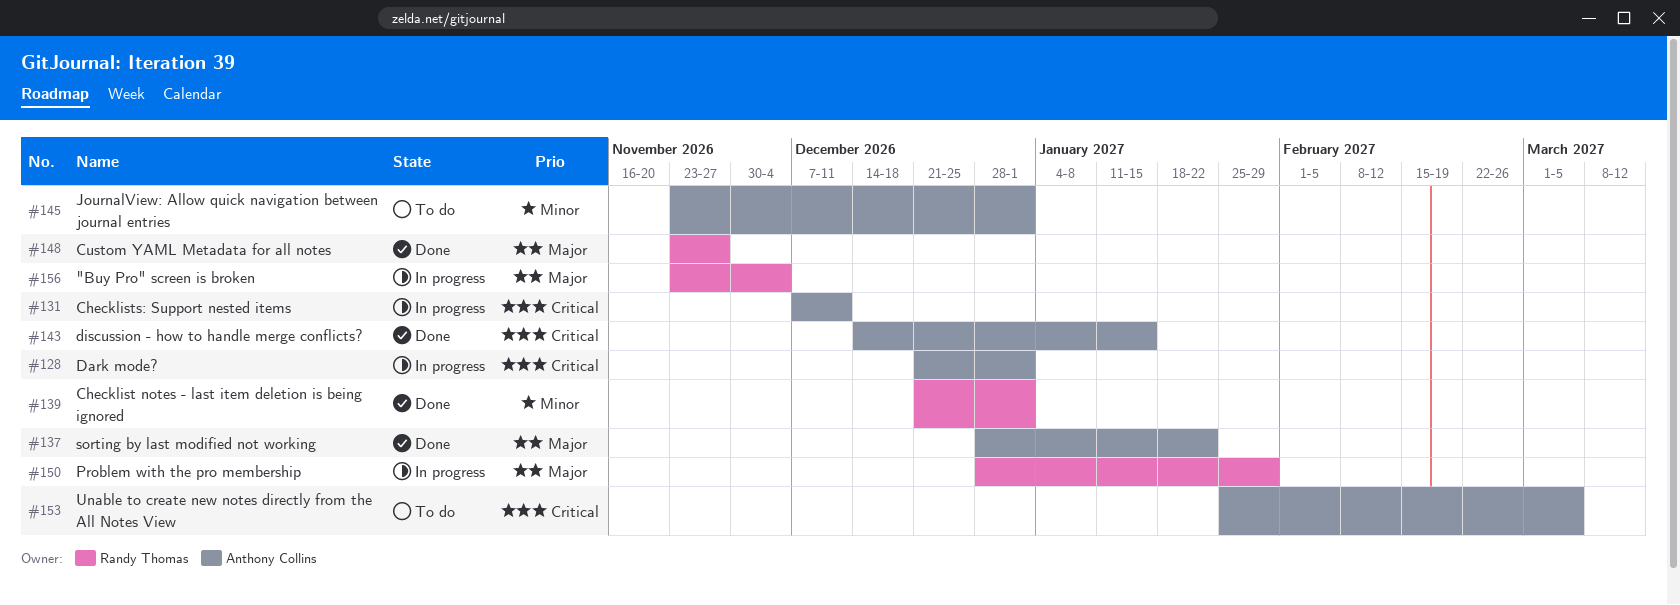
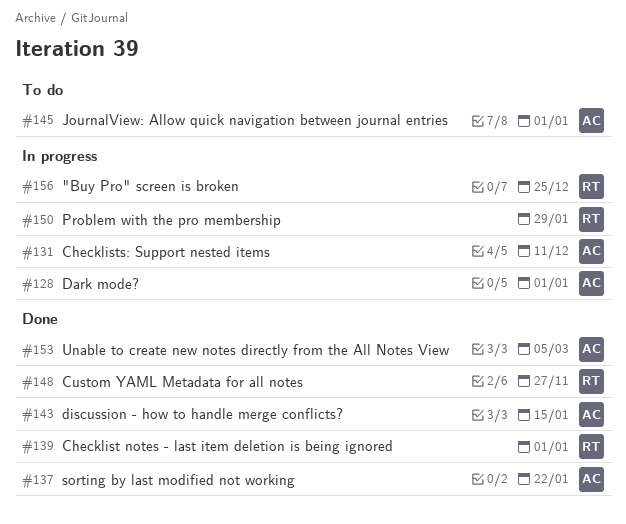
#153, status: To do -> Done
#156, due: Dec 4 -> Dec 25

